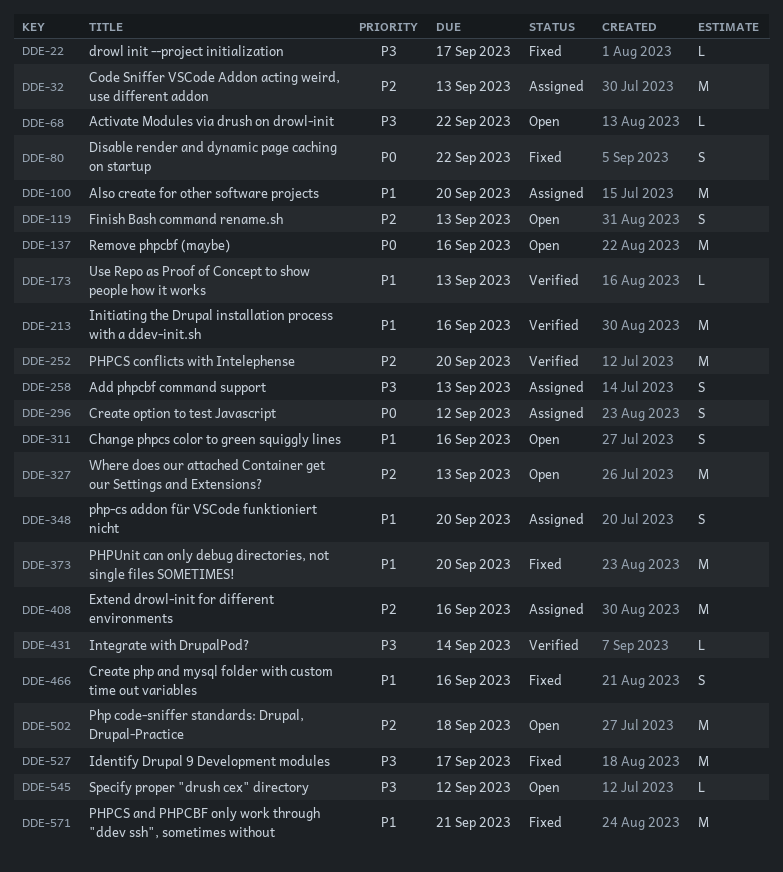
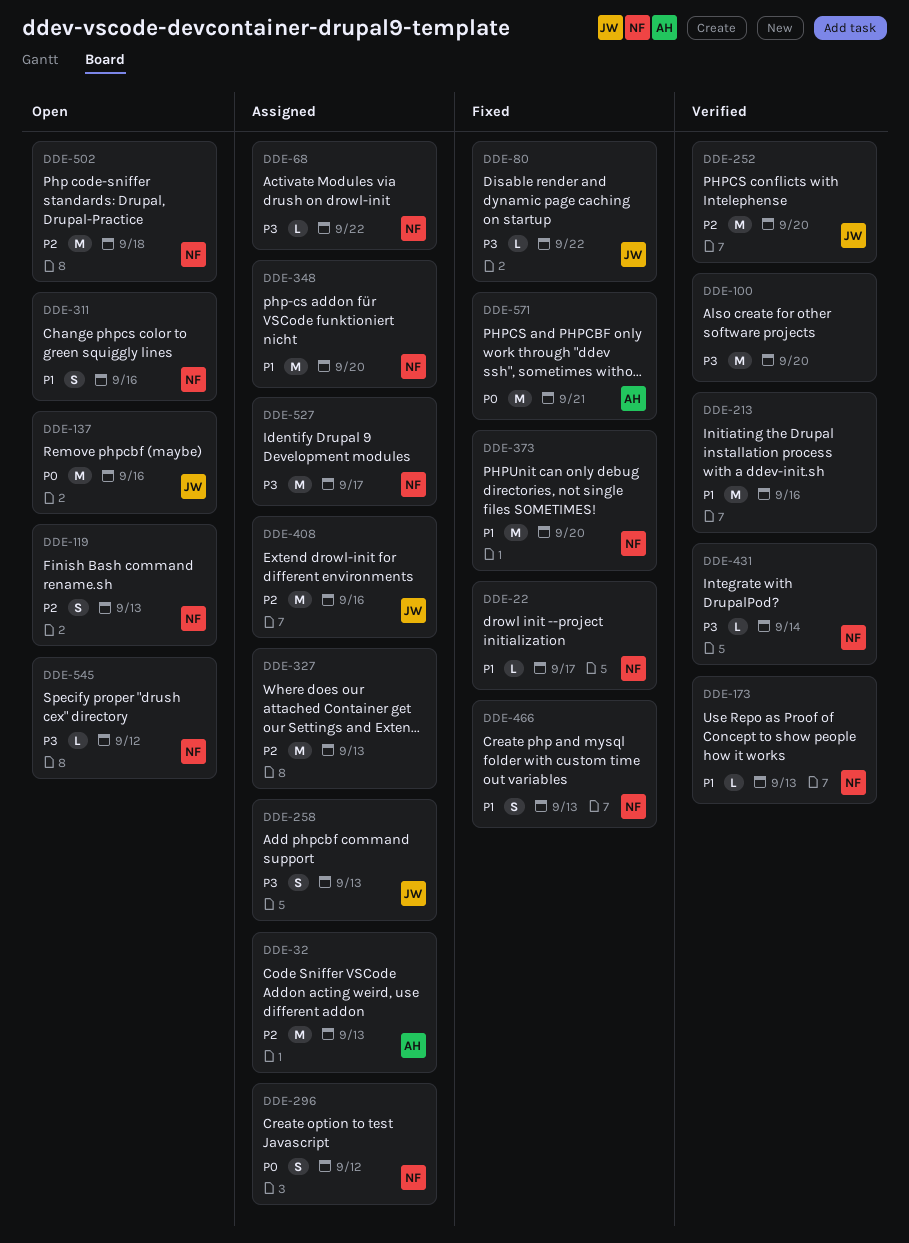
DDE-22, priority: P3 -> P1
DDE-68, status: Open -> Assigned
DDE-80, priority: P0 -> P3
DDE-80, estimate: S -> L
DDE-100, status: Assigned -> Verified
DDE-100, priority: P1 -> P3
DDE-327, status: Open -> Assigned
DDE-348, estimate: S -> M
DDE-466, due: Sep 16 -> Sep 13
DDE-527, status: Fixed -> Assigned
DDE-571, priority: P1 -> P0

